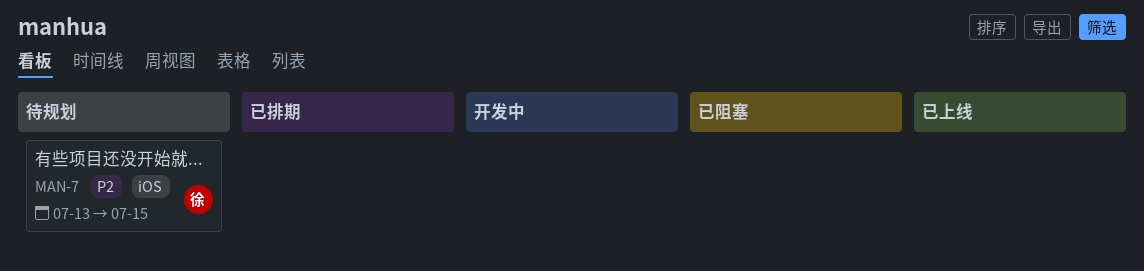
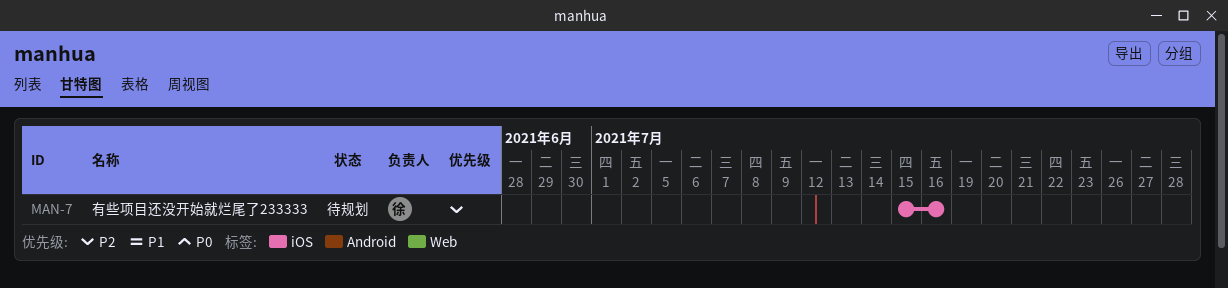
MAN-7, start: Jul 13 -> Jul 15
MAN-7, due: Jul 15 -> Jul 16

